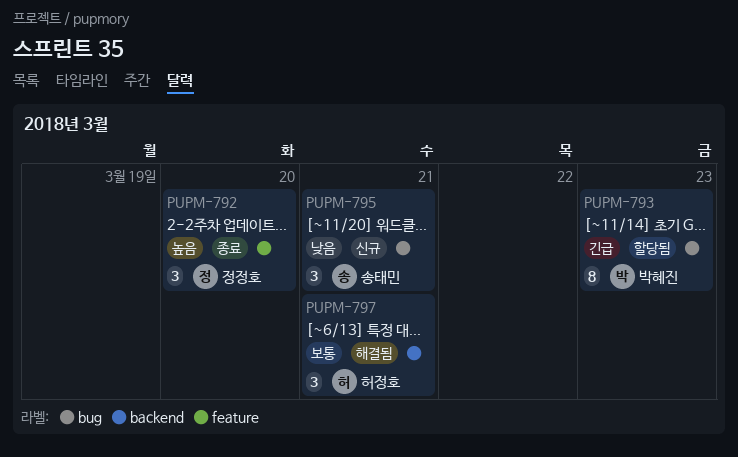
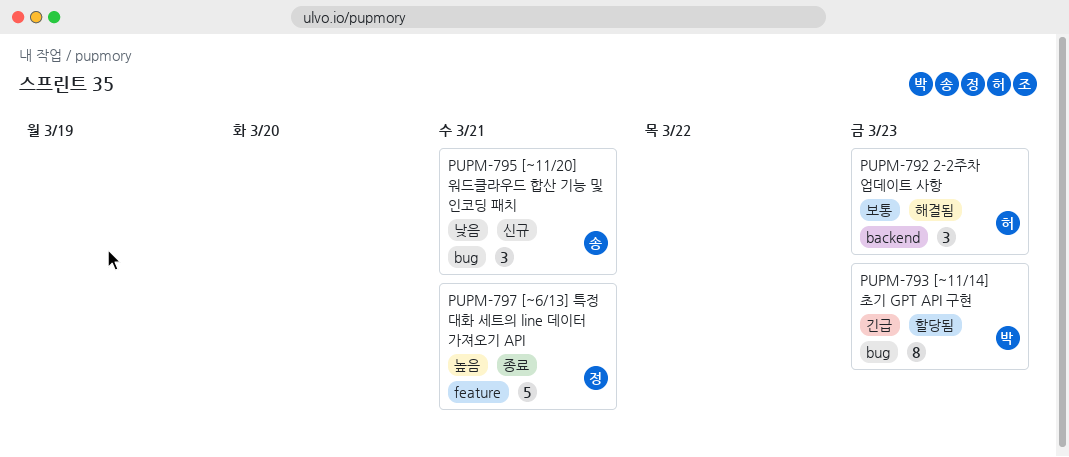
PUPM-792, status: 종료 -> 해결됨
PUPM-792, owner: 정정호 -> 허정호
PUPM-792, priority: 높음 -> 보통
PUPM-792, label: feature -> backend
PUPM-792, due: Mar 20 -> Mar 23
PUPM-797, status: 해결됨 -> 종료
PUPM-797, owner: 허정호 -> 정정호
PUPM-797, priority: 보통 -> 높음
PUPM-797, label: backend -> feature
PUPM-797, estimate: 3 -> 5

